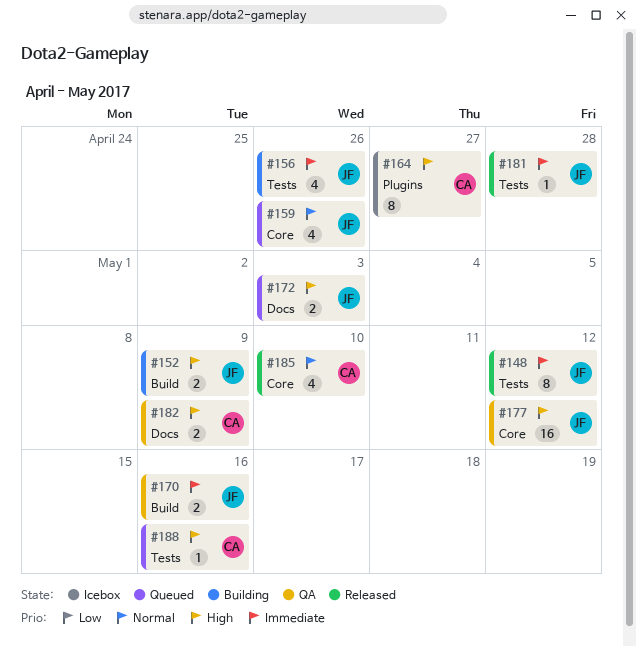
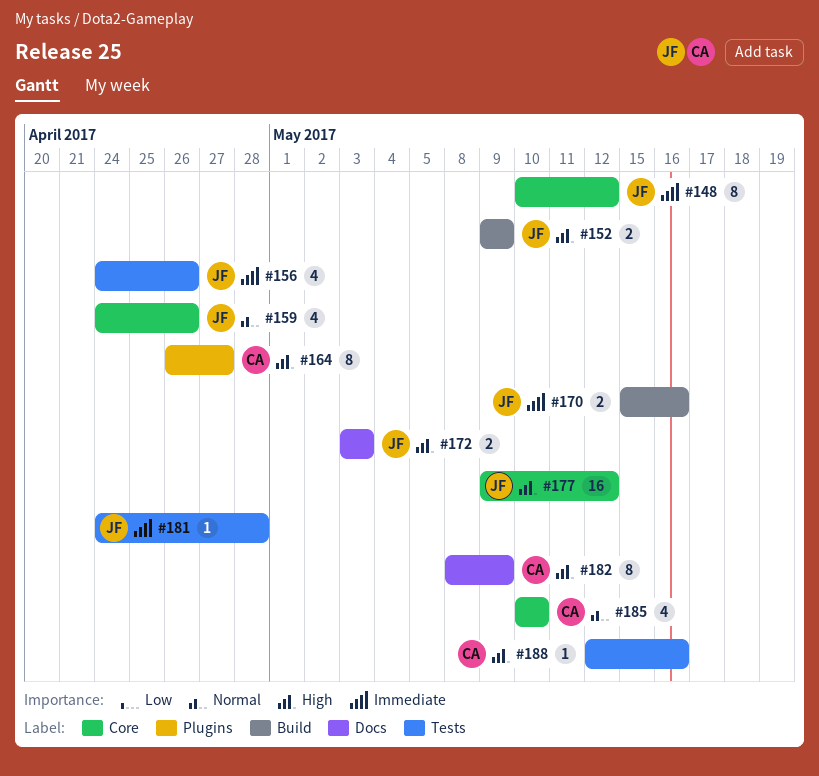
#148, label: Tests -> Core
#182, estimate: 2 -> 8

